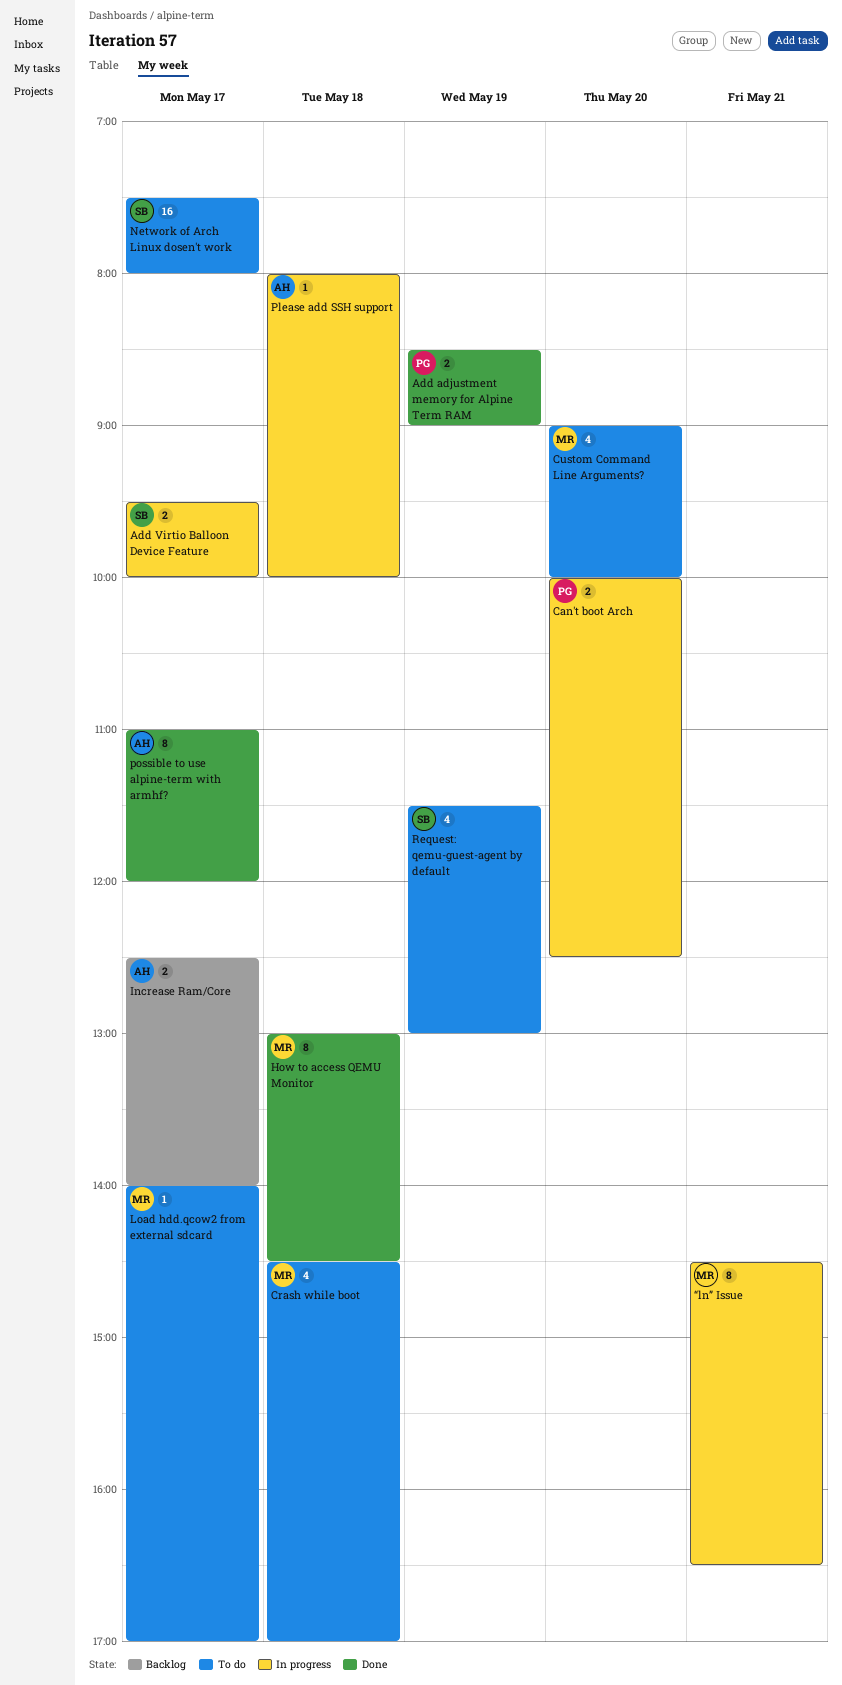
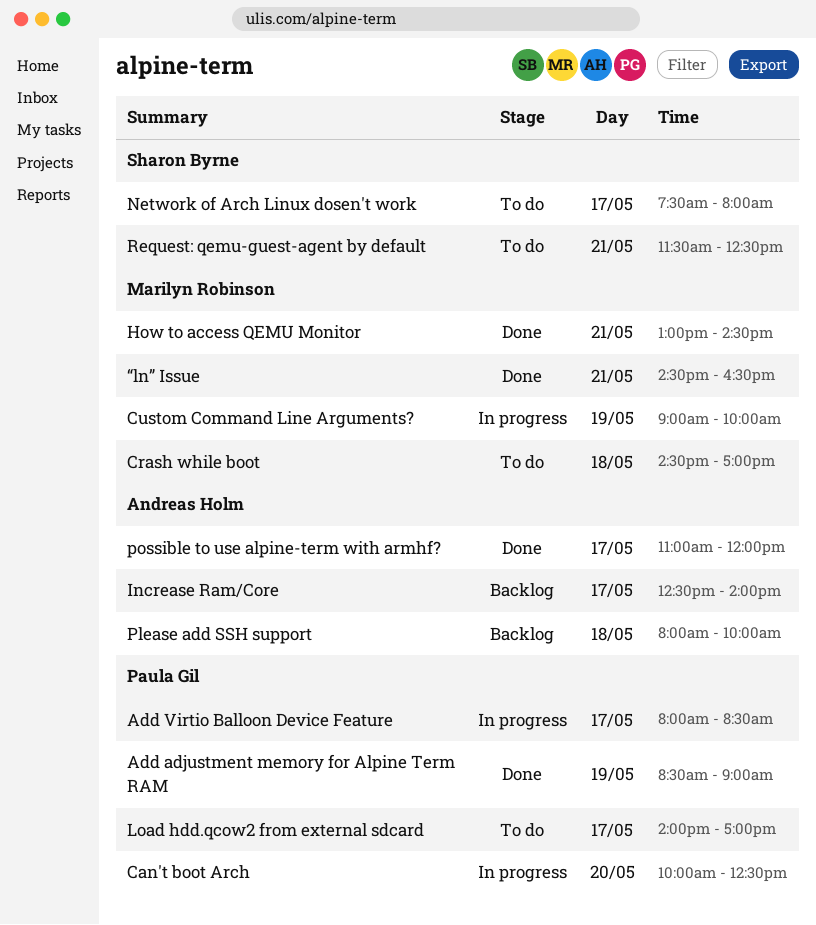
Add Virtio Balloon Device Feature, owner: Sharon Byrne -> Paula Gil
Add Virtio Balloon Device Feature, begins: 09:30 -> 08:00
Add Virtio Balloon Device Feature, ends: 10:00 -> 08:30
Custom Command Line Arguments?, status: To do -> In progress
Custom Command Line Arguments?, day: May 20 -> May 19
How to access QEMU Monitor, day: May 18 -> May 21
Load hdd.qcow2 from external sdcard, owner: Marilyn Robinson -> Paula Gil
Please add SSH support, status: In progress -> Backlog
Request: qemu-guest-agent by default, day: May 19 -> May 21
Request: qemu-guest-agent by default, ends: 13:00 -> 12:30
“ln” Issue, status: In progress -> Done

